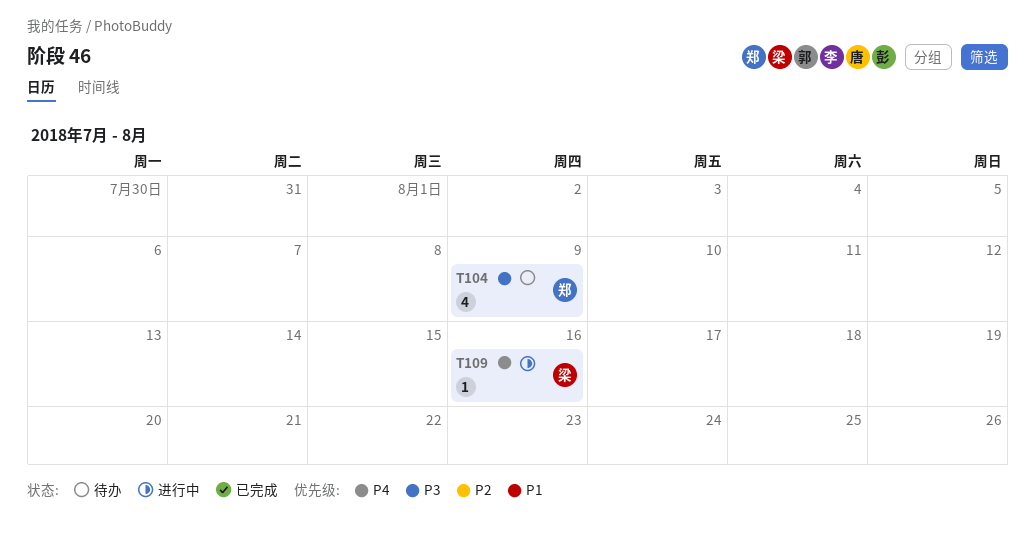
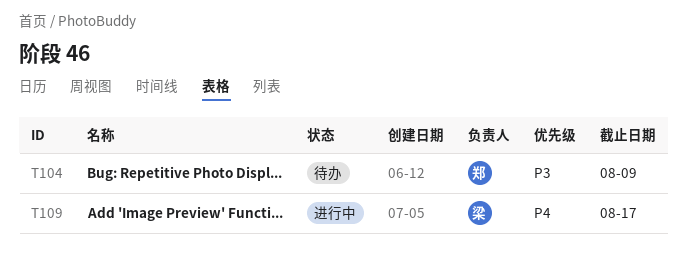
T109, due: Aug 16 -> Aug 17

